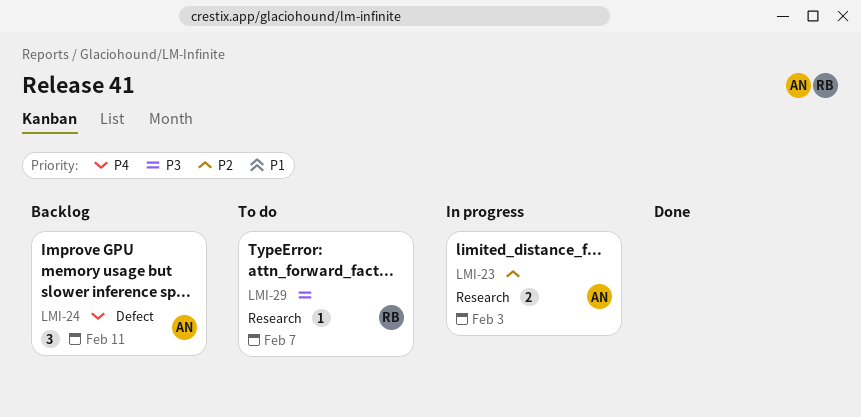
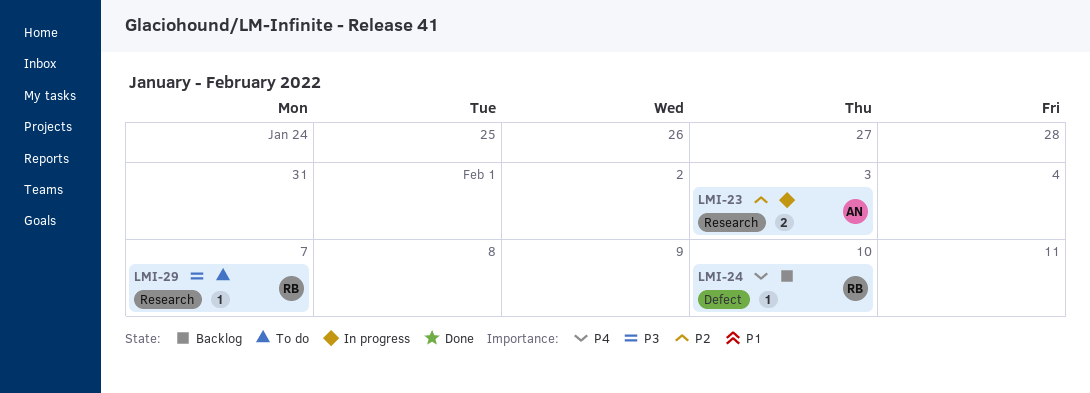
LMI-24, owner: AN -> RB
LMI-24, estimate: 3 -> 1
LMI-24, due: Feb 11 -> Feb 10

